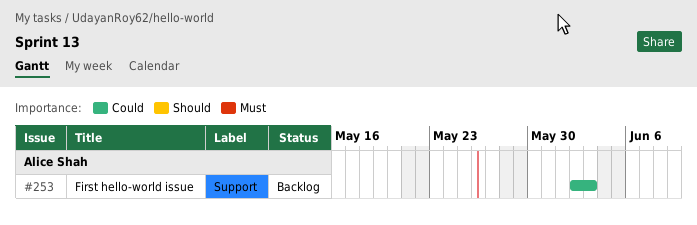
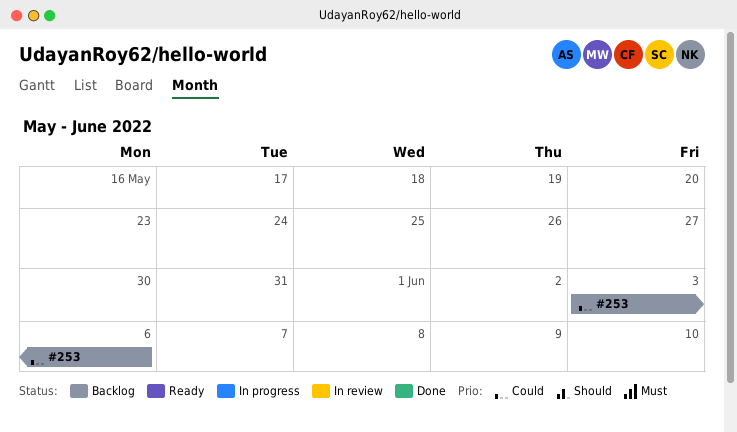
#253, start: Jun 2 -> Jun 3
#253, due: Jun 3 -> Jun 6

